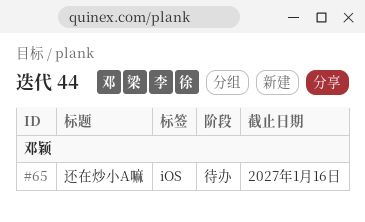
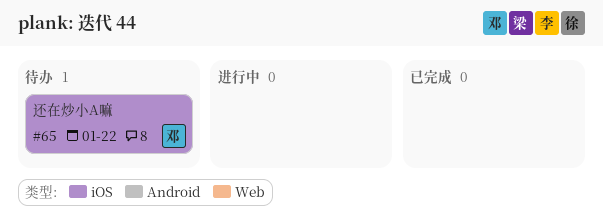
#65, due: Jan 16 -> Jan 22

